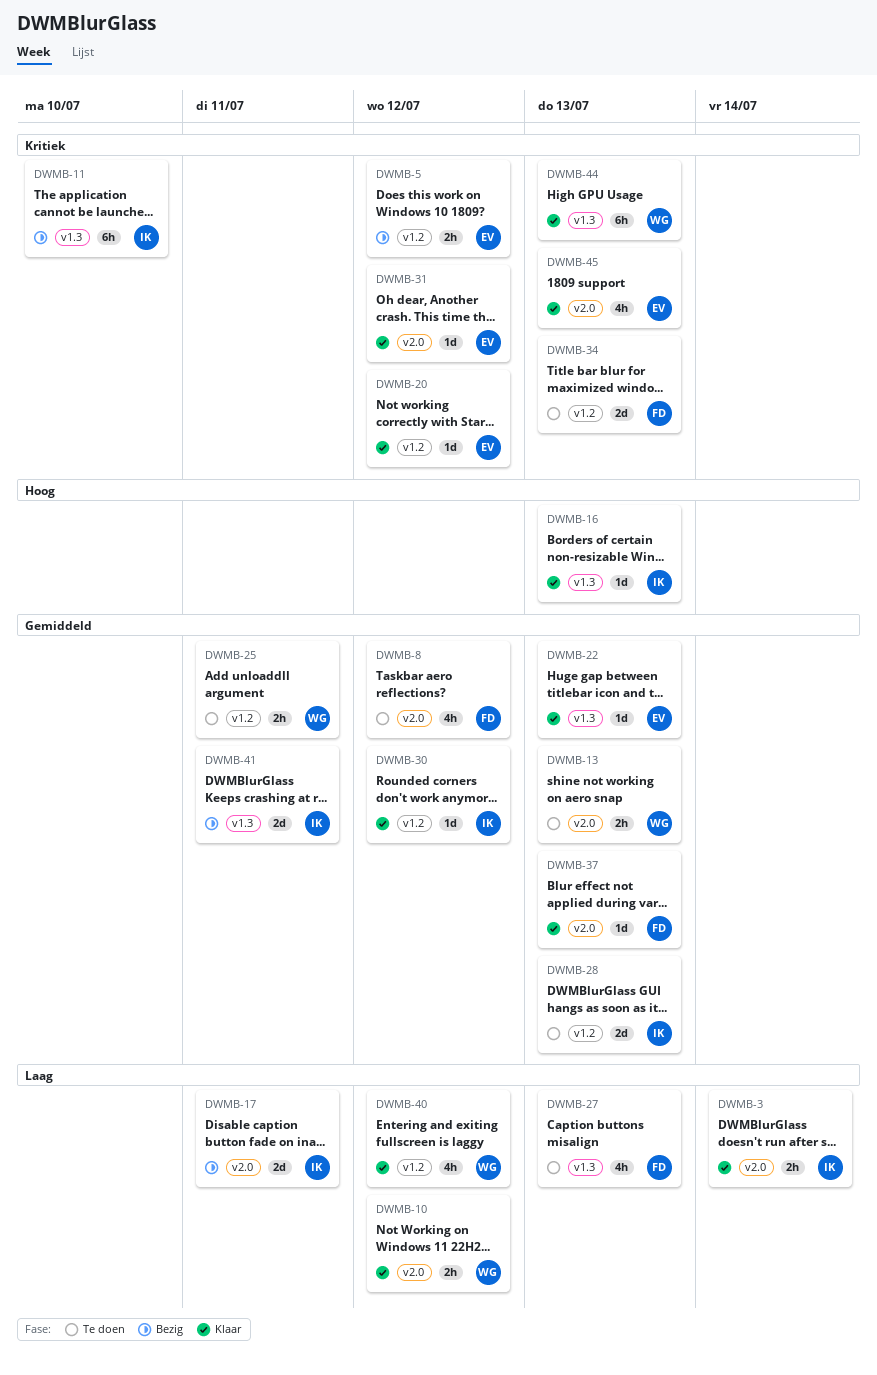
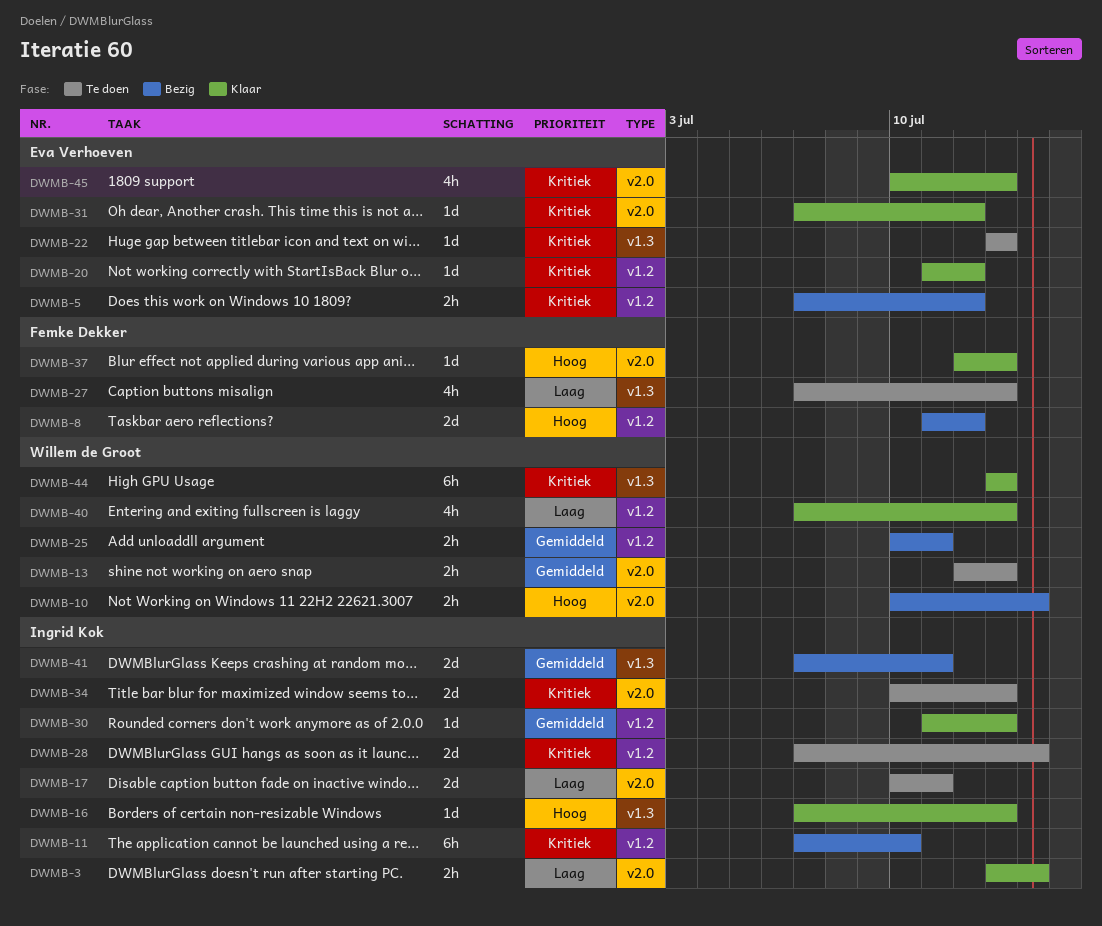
DWMB-8, status: Te doen -> Bezig
DWMB-8, priority: Gemiddeld -> Hoog
DWMB-8, label: v2.0 -> v1.2
DWMB-8, estimate: 4h -> 2d
DWMB-10, status: Klaar -> Bezig
DWMB-10, priority: Laag -> Hoog
DWMB-10, due: Jul 12 -> Jul 14
DWMB-11, label: v1.3 -> v1.2
DWMB-17, status: Bezig -> Te doen
DWMB-22, status: Klaar -> Te doen
DWMB-22, priority: Gemiddeld -> Kritiek
DWMB-25, status: Te doen -> Bezig
DWMB-28, priority: Gemiddeld -> Kritiek
DWMB-28, due: Jul 13 -> Jul 14
DWMB-30, due: Jul 12 -> Jul 13
DWMB-34, owner: Femke Dekker -> Ingrid Kok
DWMB-34, label: v1.2 -> v2.0
DWMB-37, priority: Gemiddeld -> Hoog
DWMB-40, due: Jul 12 -> Jul 13

